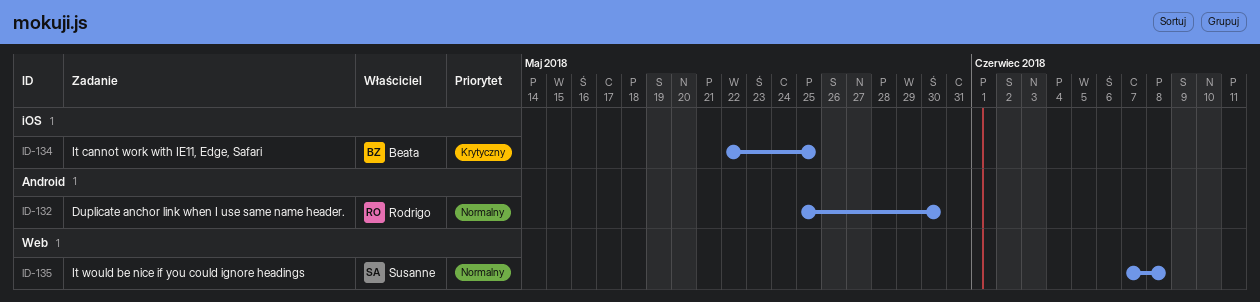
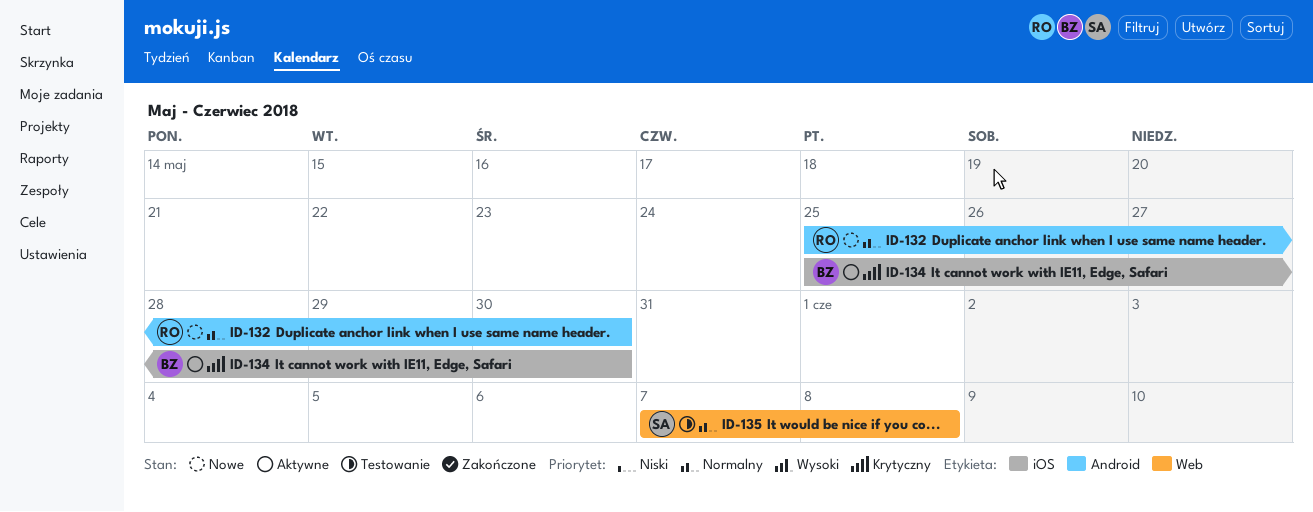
ID-134, start: May 22 -> May 25
ID-134, due: May 25 -> May 30

